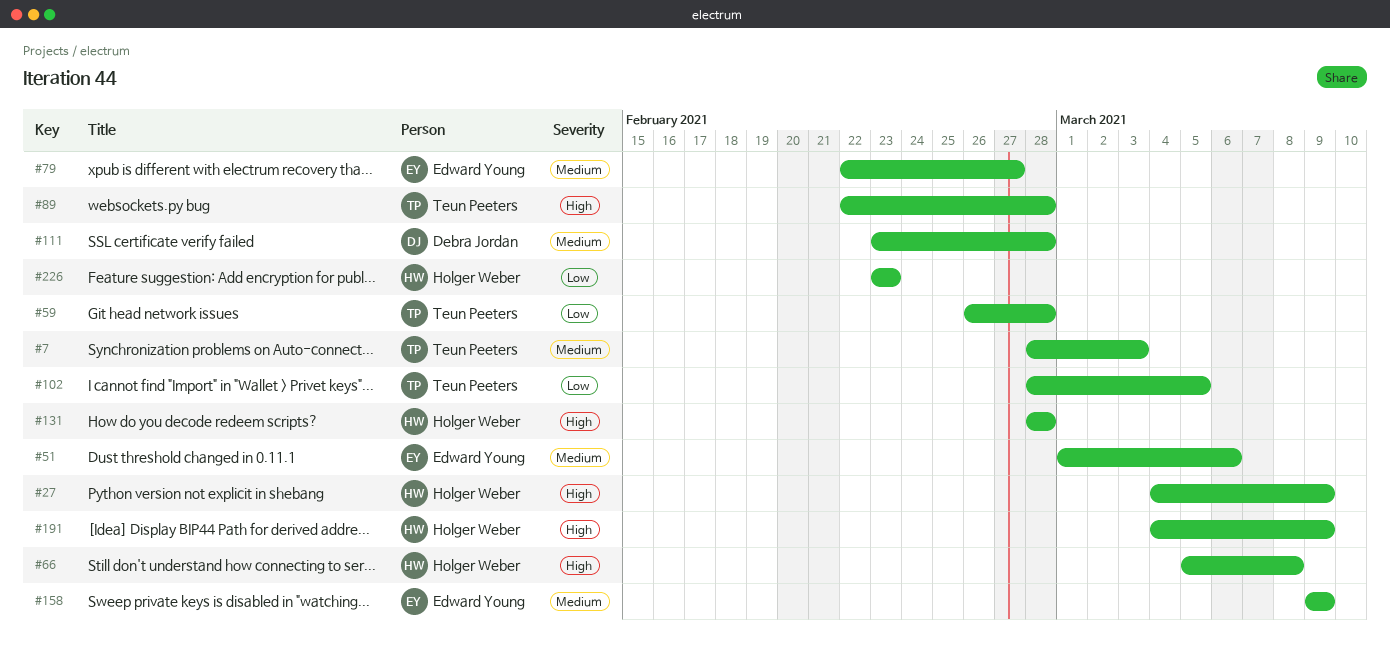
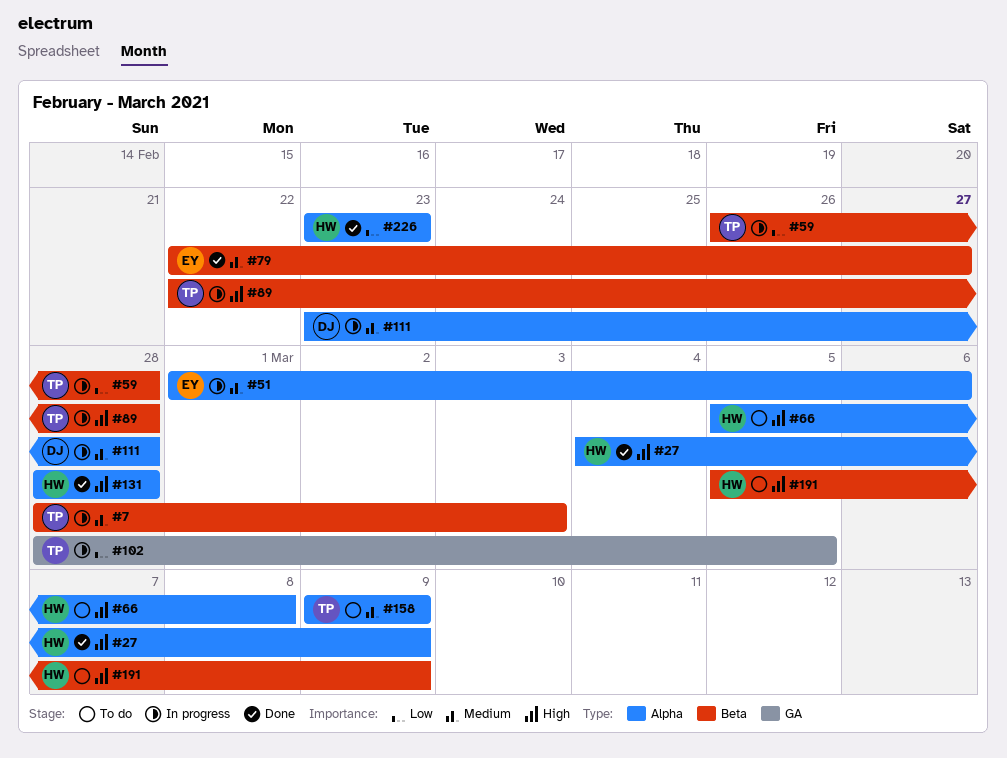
#158, owner: Edward Young -> Teun Peeters
#191, start: Mar 4 -> Mar 5

